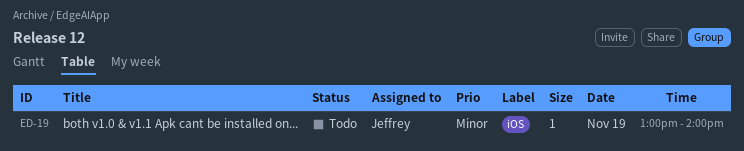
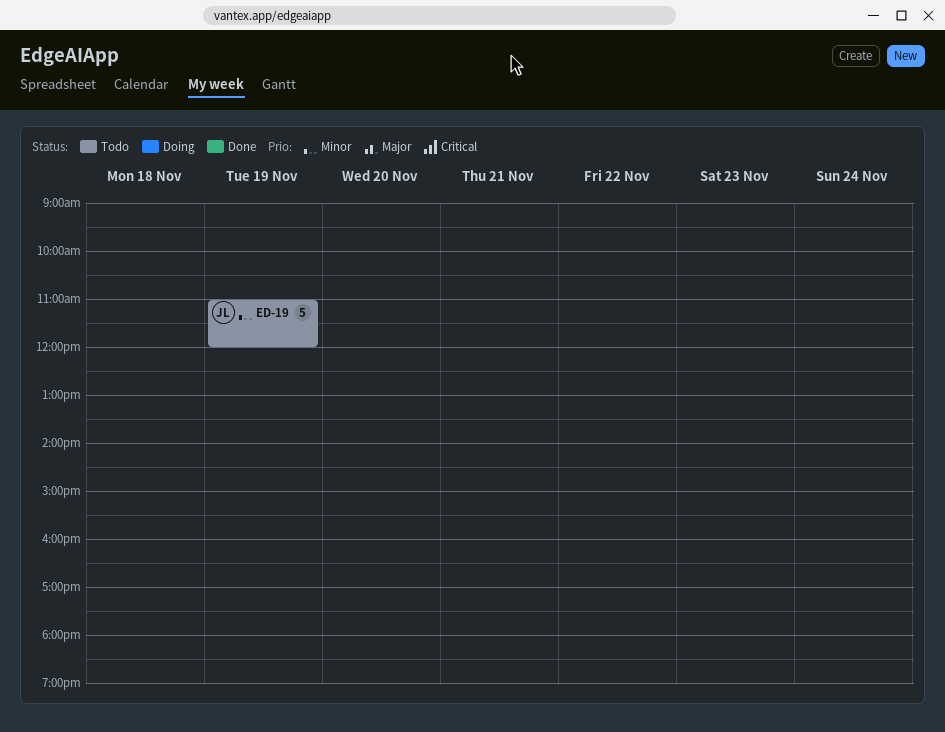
ED-19, estimate: 1 -> 5
ED-19, begins: 13:00 -> 11:00
ED-19, ends: 14:00 -> 12:00

